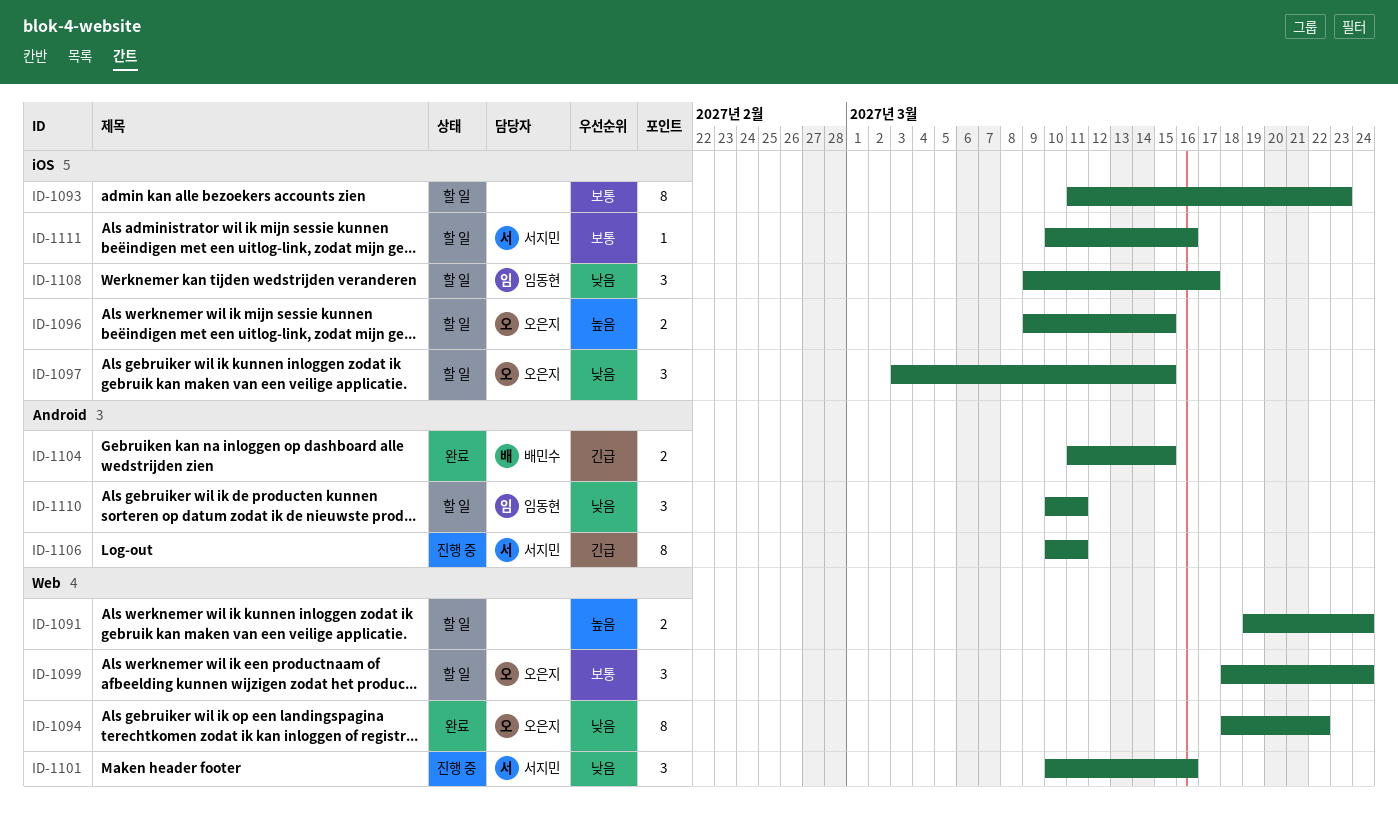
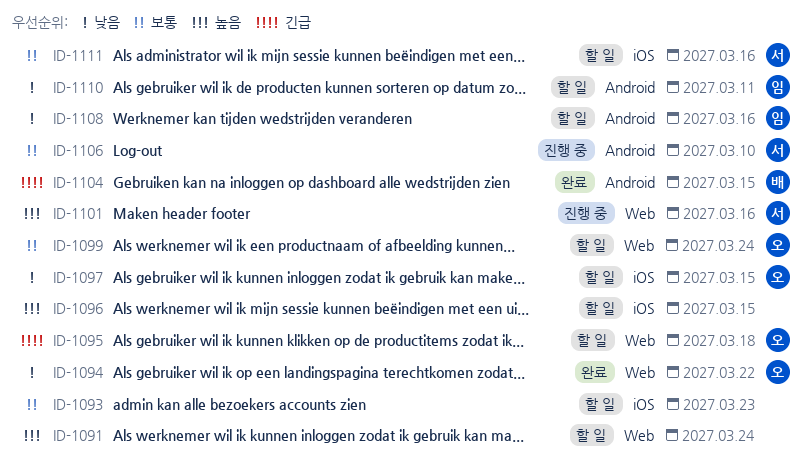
ID-1095: none -> present
ID-1096, owner: 오은지 -> none
ID-1101, priority: 낮음 -> 높음
ID-1106, priority: 긴급 -> 보통
ID-1106, due: Mar 11 -> Mar 10
ID-1108, label: iOS -> Android
ID-1108, due: Mar 17 -> Mar 16

